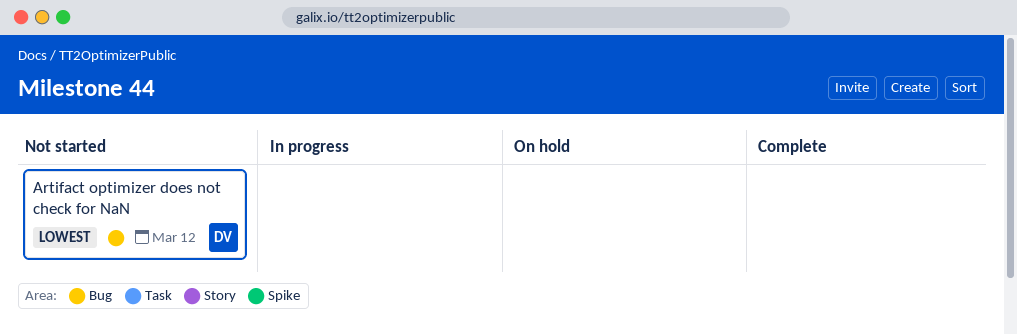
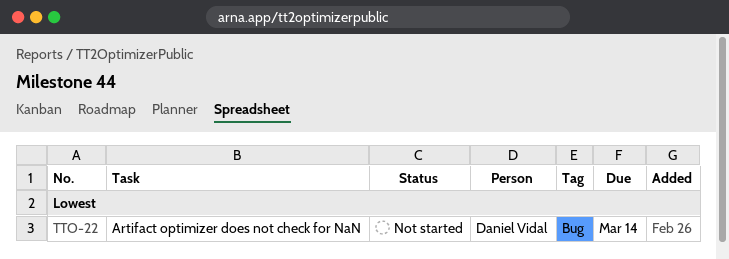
Artifact optimizer does not check for NaN, due: Mar 12 -> Mar 14

